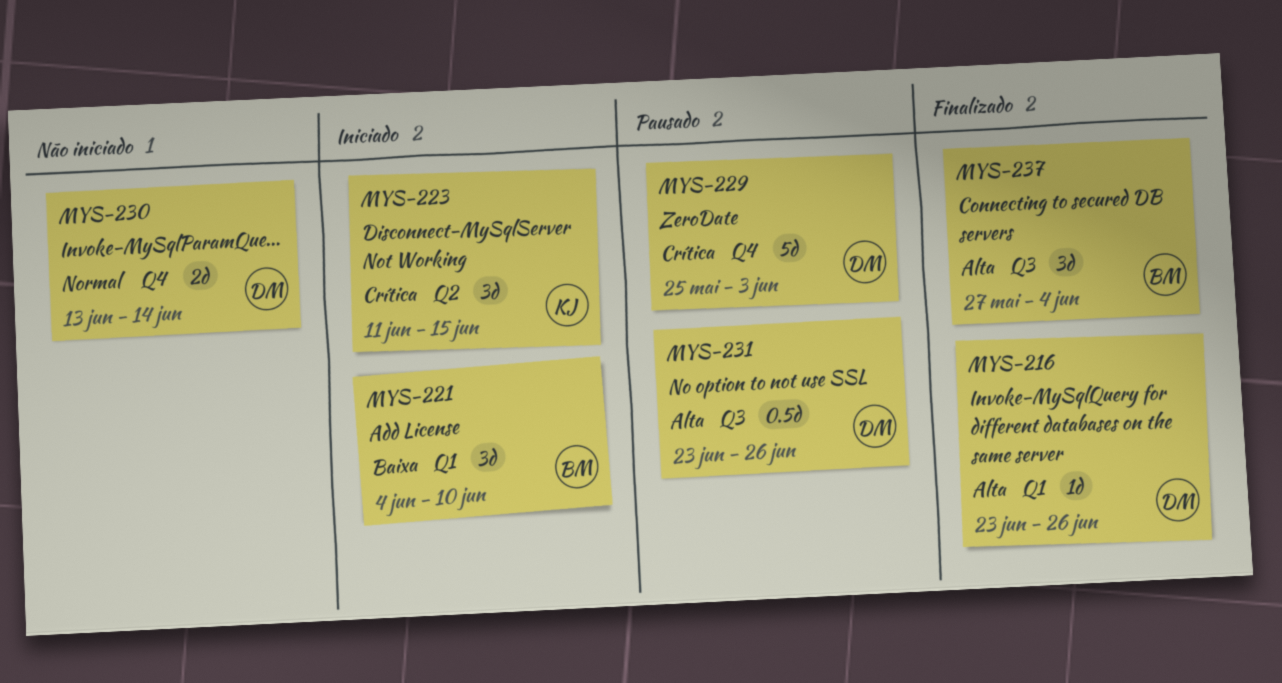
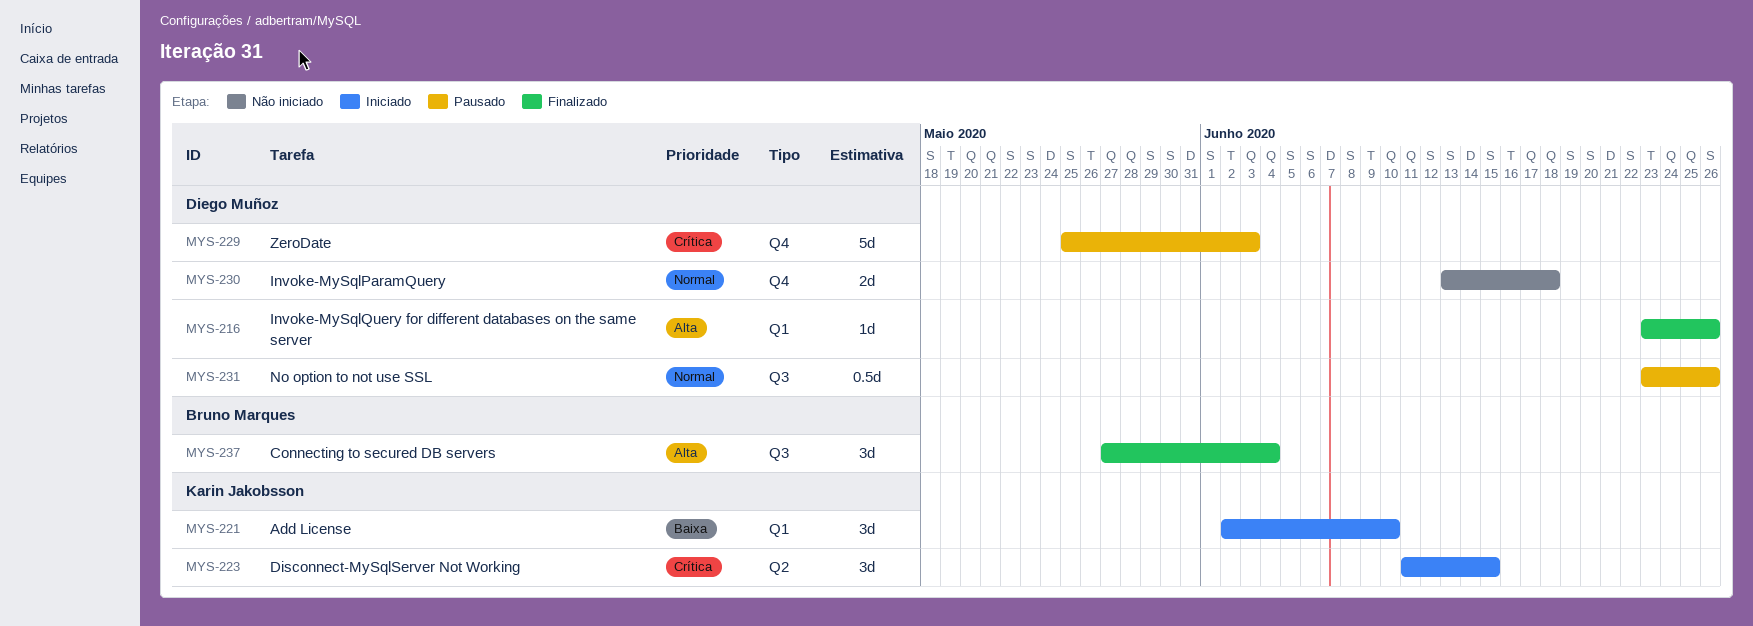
MYS-221, owner: Bruno Marques -> Karin Jakobsson
MYS-221, start: Jun 4 -> Jun 2
MYS-230, due: Jun 14 -> Jun 18
MYS-231, priority: Alta -> Normal

